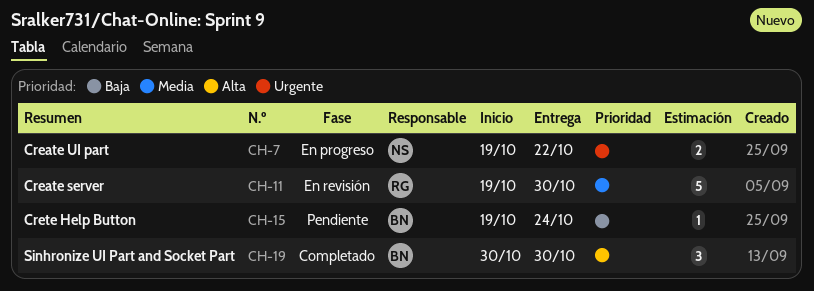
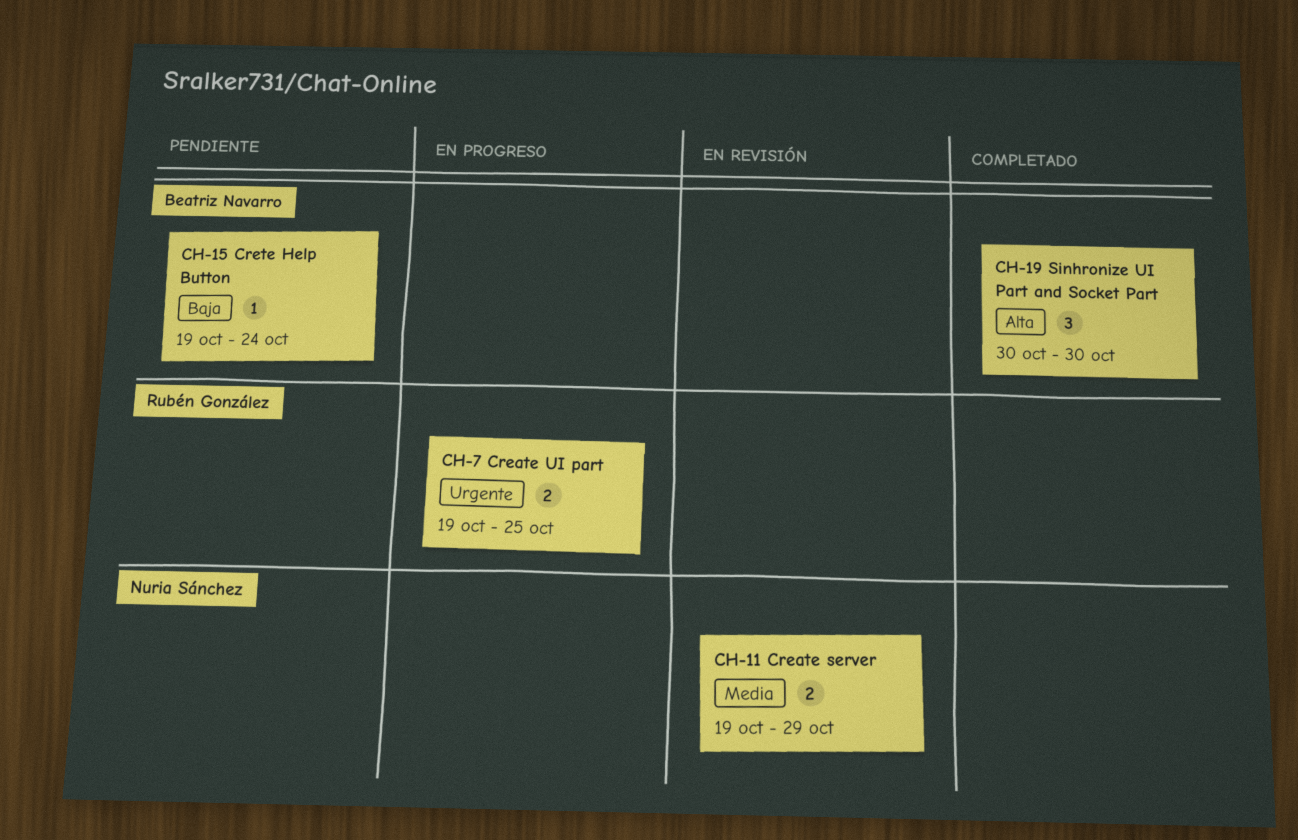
CH-7, owner: Nuria Sánchez -> Rubén González
CH-7, due: Oct 22 -> Oct 25
CH-11, owner: Rubén González -> Nuria Sánchez
CH-11, estimate: 5 -> 2
CH-11, due: Oct 30 -> Oct 29

